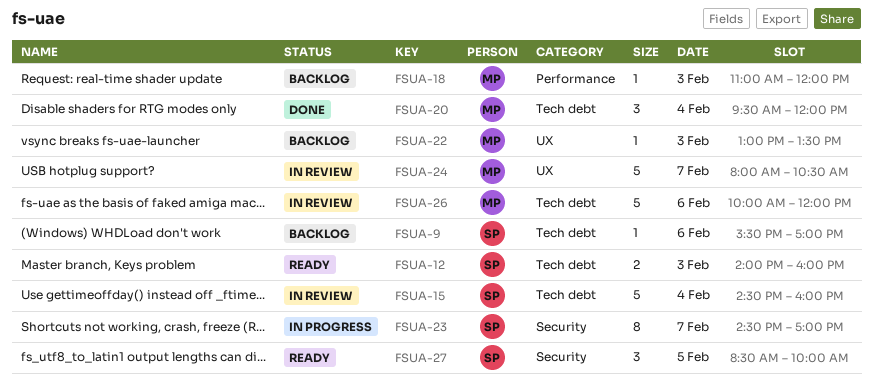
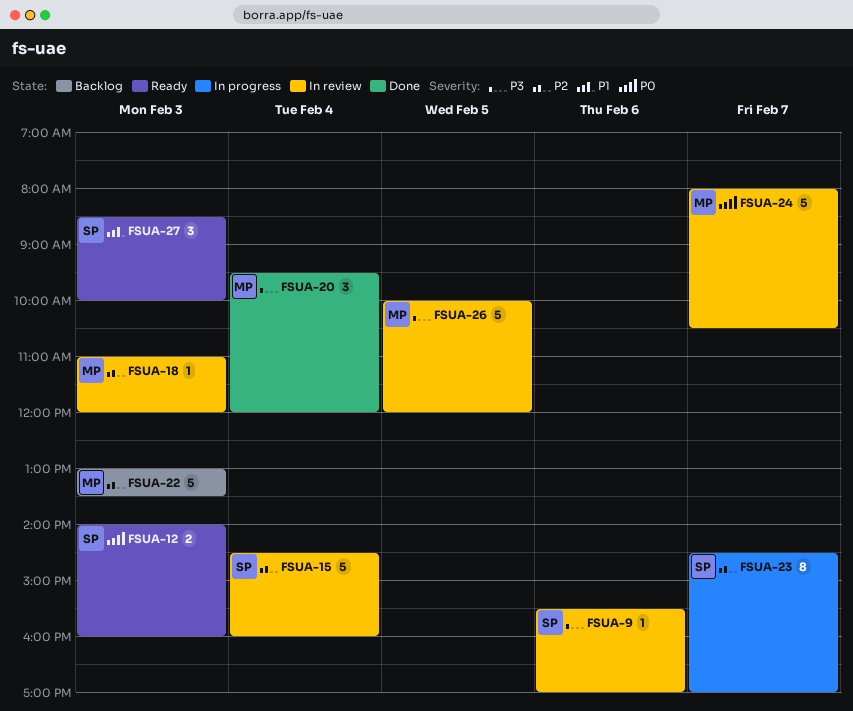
FSUA-9, status: Backlog -> In review
FSUA-18, status: Backlog -> In review
FSUA-22, estimate: 1 -> 5
FSUA-26, day: Feb 6 -> Feb 5
FSUA-27, day: Feb 5 -> Feb 3

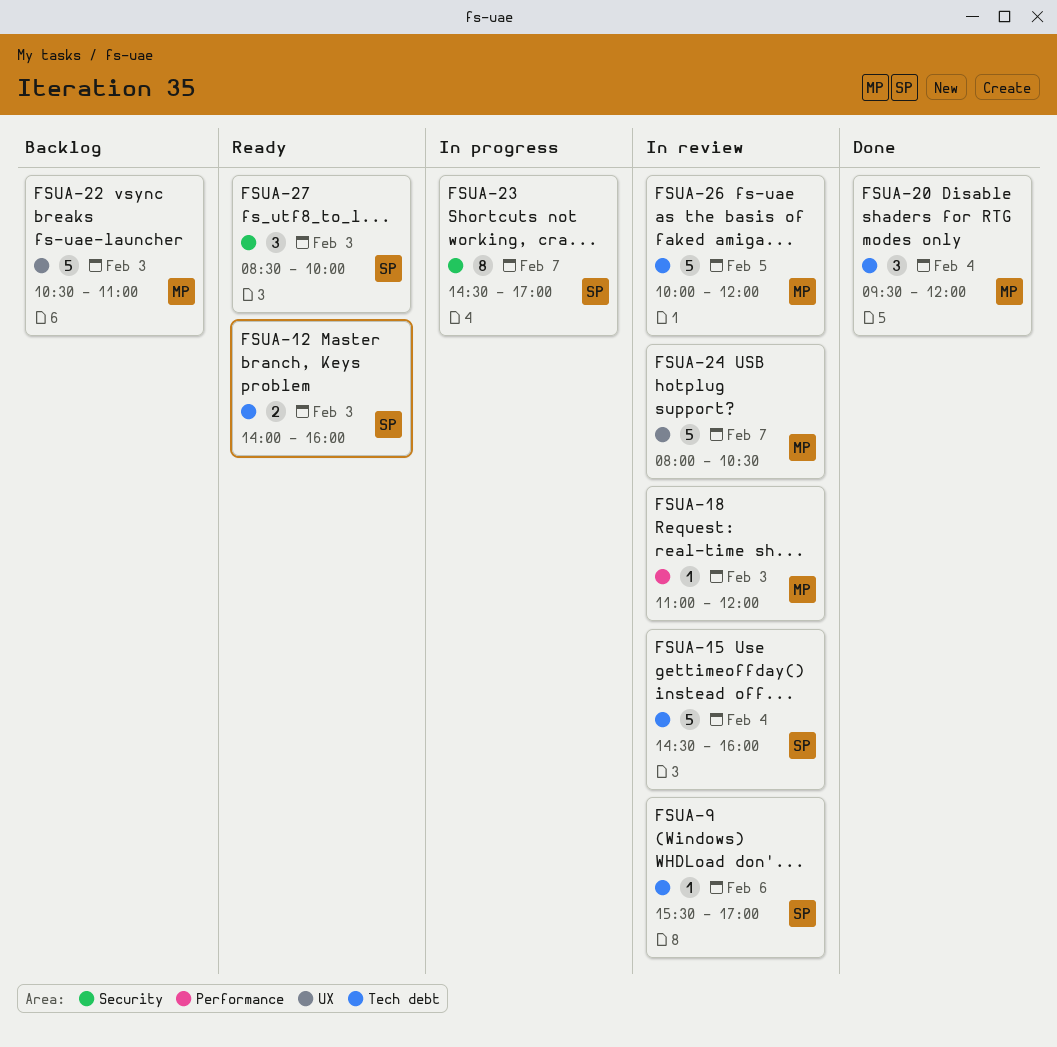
FSUA-22, begins: 13:00 -> 10:30
FSUA-22, ends: 13:30 -> 11:00

